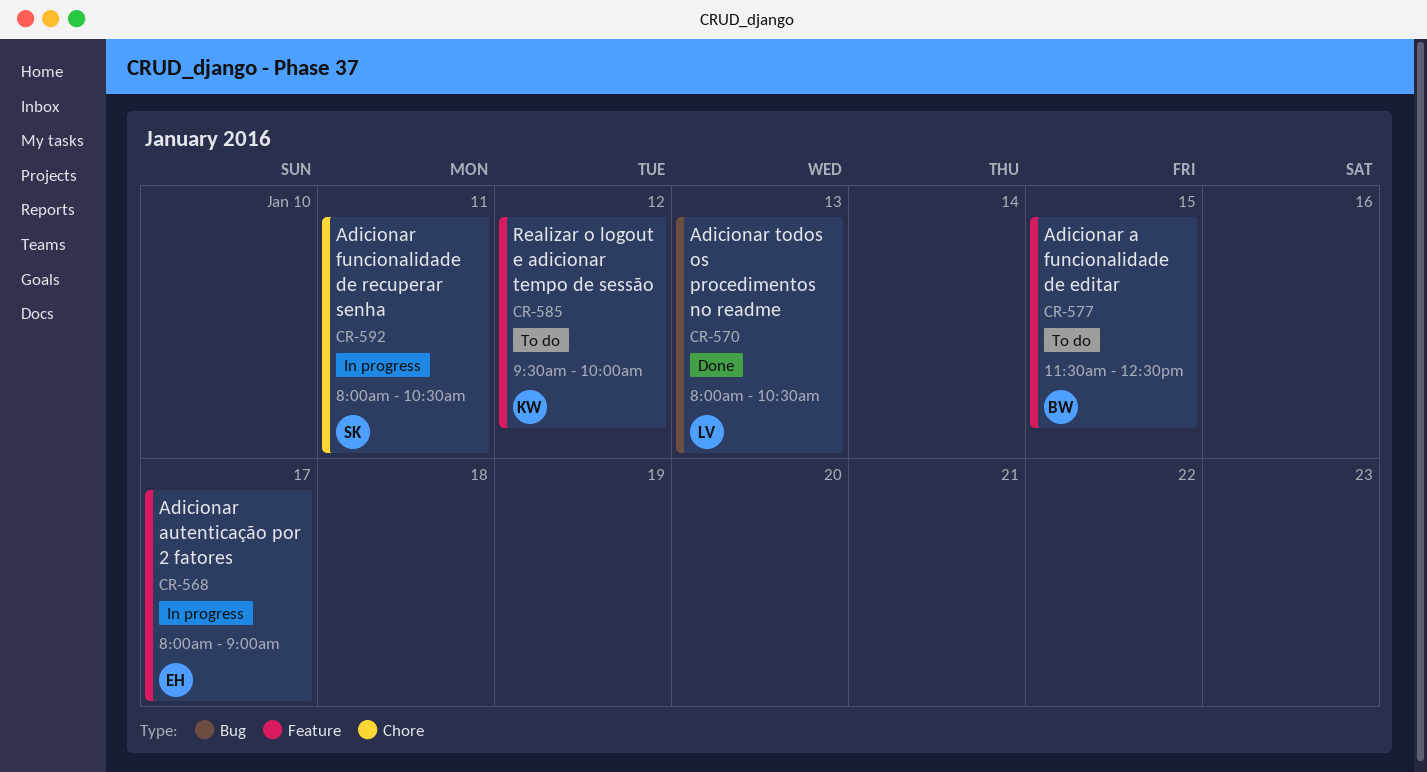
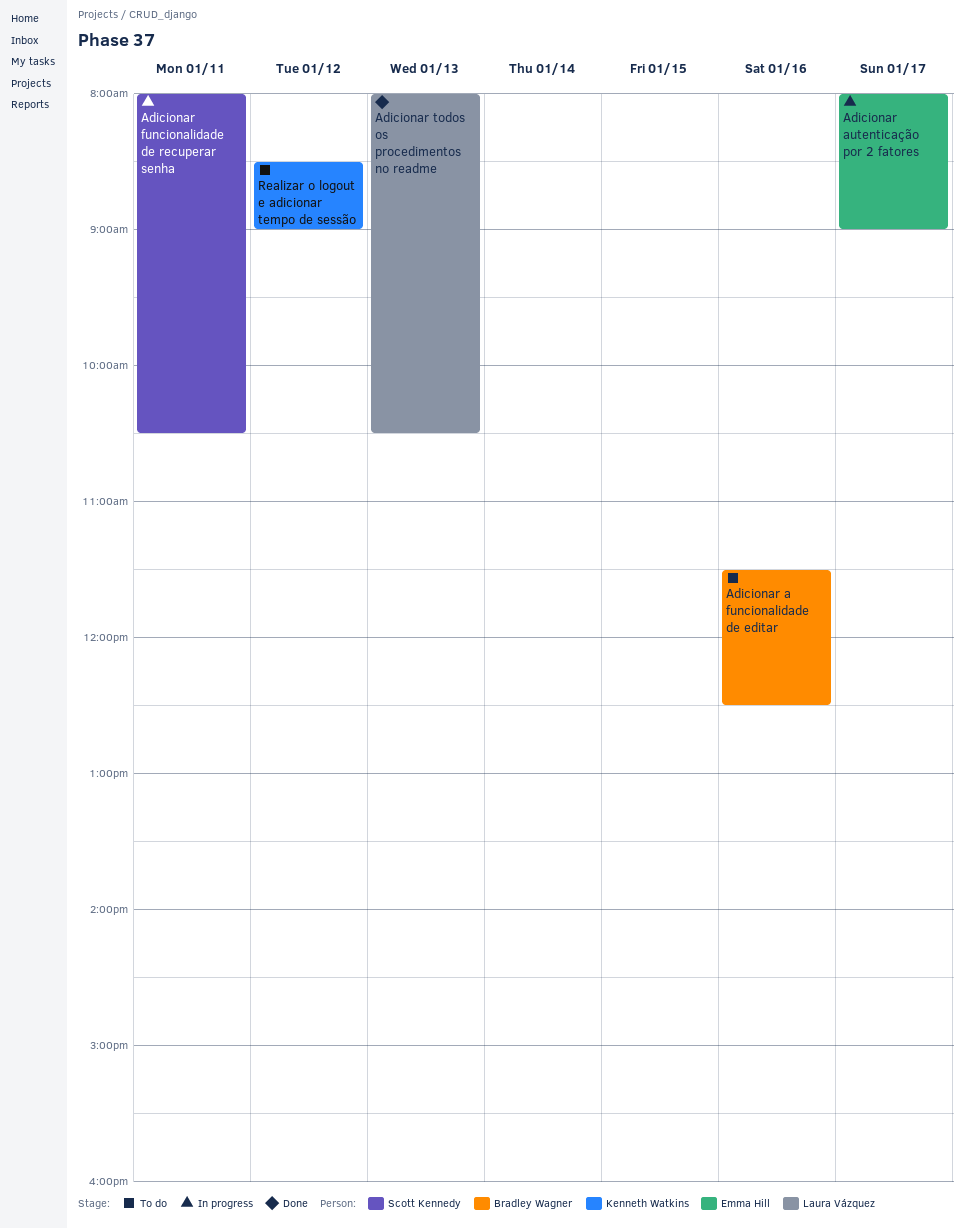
Adicionar a funcionalidade de editar, day: Jan 15 -> Jan 16
Realizar o logout e adicionar tempo de sessão, begins: 09:30 -> 08:30
Realizar o logout e adicionar tempo de sessão, ends: 10:00 -> 09:00

